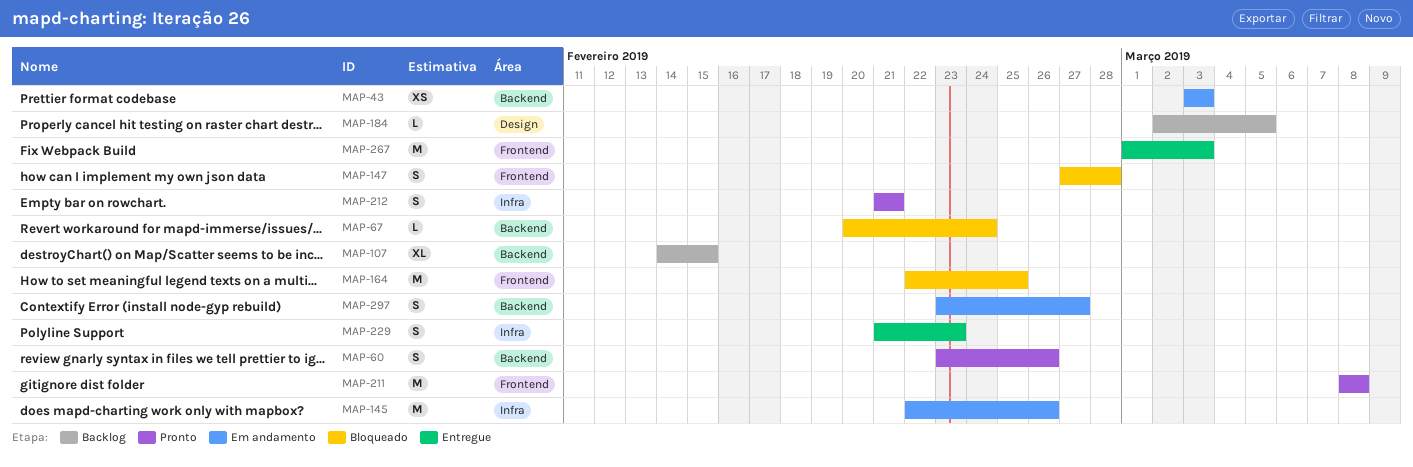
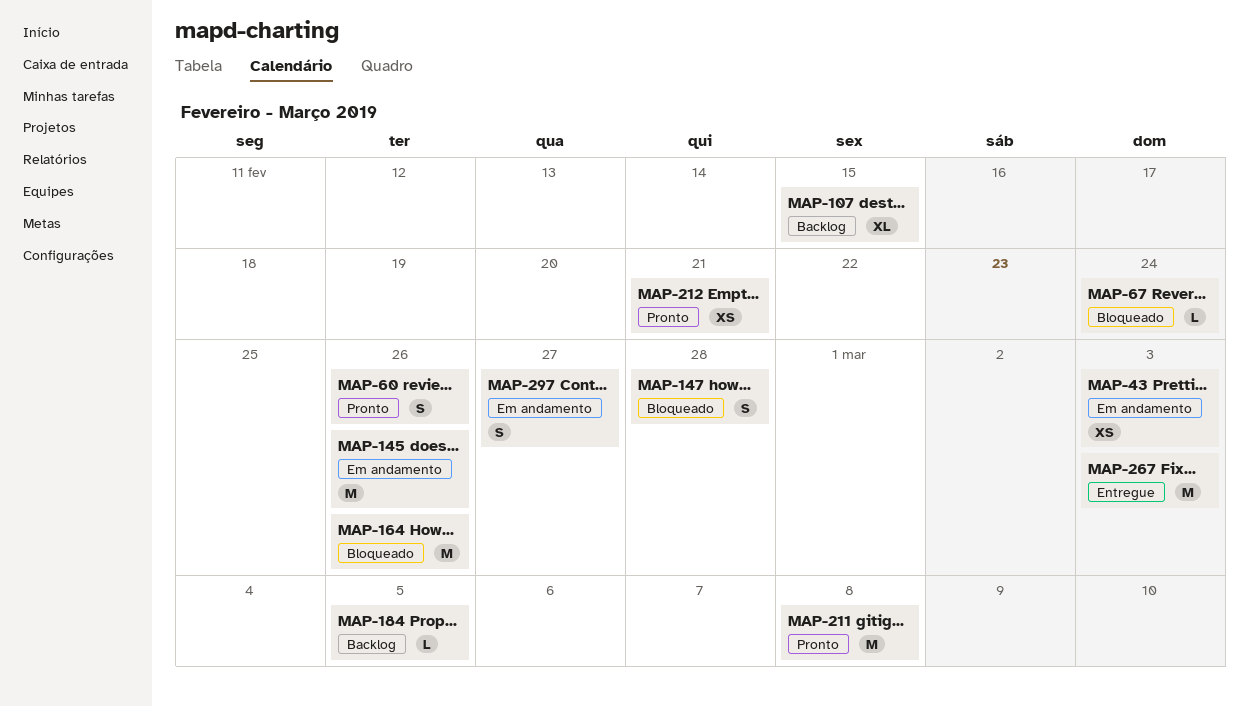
MAP-164, due: Feb 25 -> Feb 26
MAP-212, estimate: S -> XS
MAP-229: present -> none

